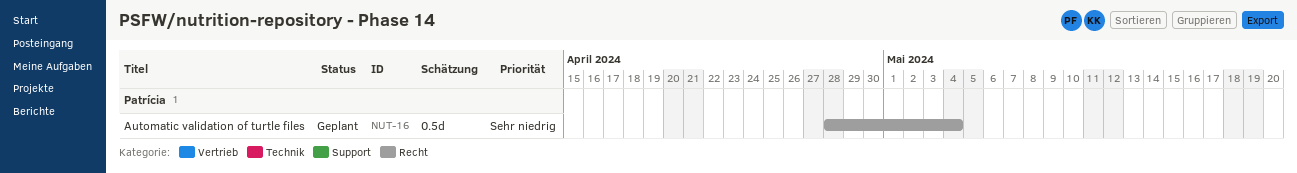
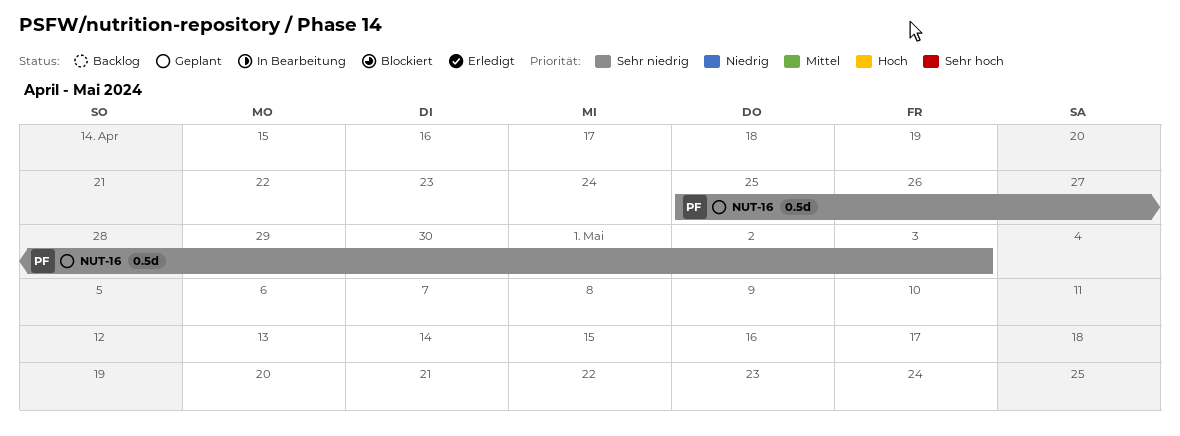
NUT-16, start: Apr 28 -> Apr 25
NUT-16, due: May 4 -> May 3

